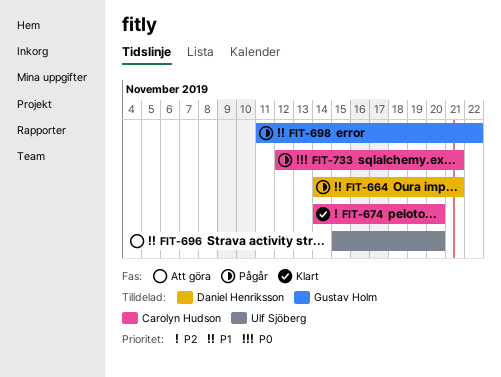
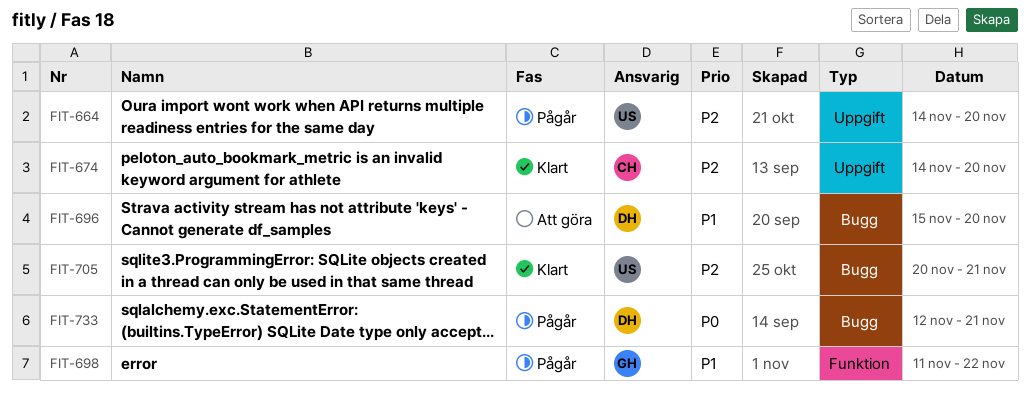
FIT-664, owner: Daniel Henriksson -> Ulf Sjöberg
FIT-664, priority: P1 -> P2
FIT-664, due: Nov 21 -> Nov 20
FIT-696, owner: Ulf Sjöberg -> Daniel Henriksson
FIT-705: none -> present
FIT-733, owner: Carolyn Hudson -> Daniel Henriksson

